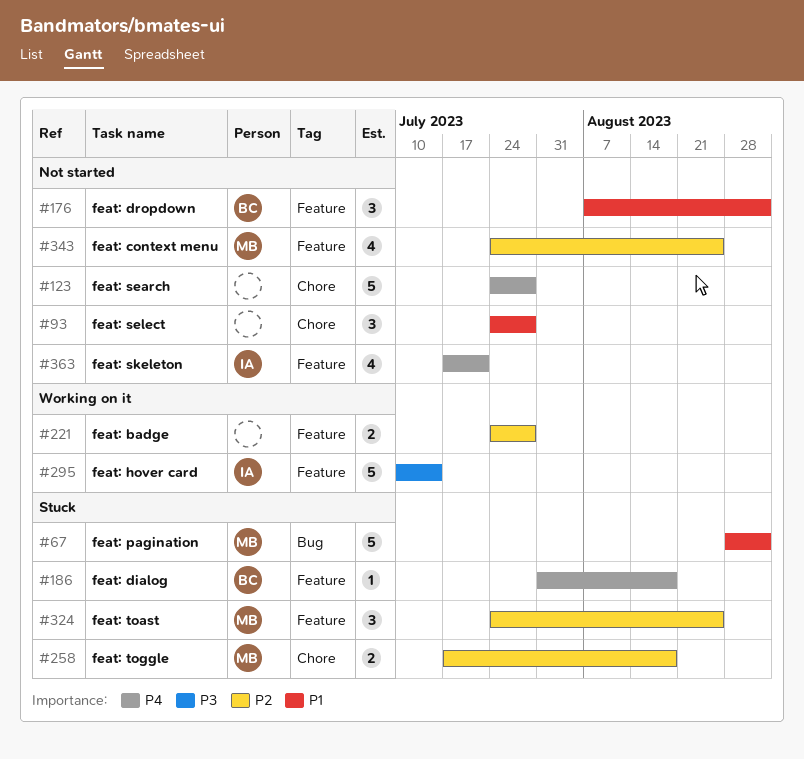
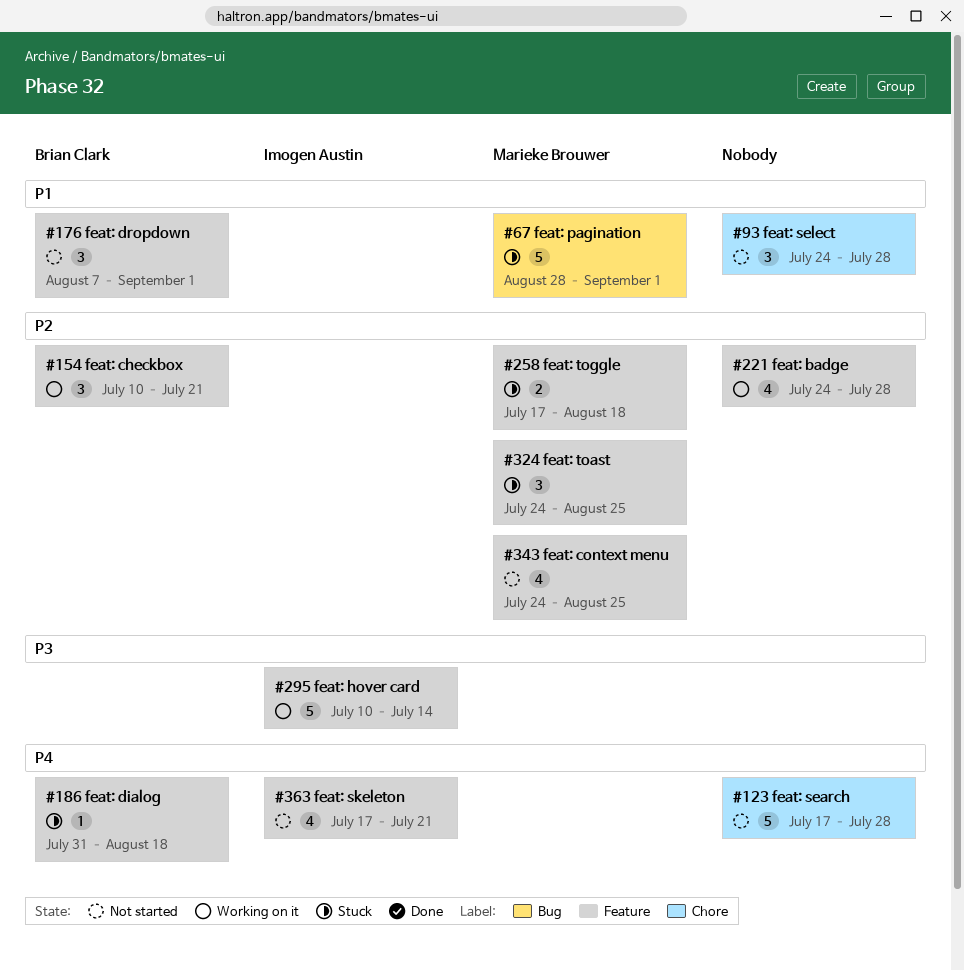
#123, start: Jul 24 -> Jul 17
#154: none -> present
#221, estimate: 2 -> 4
#258, label: Chore -> Feature

